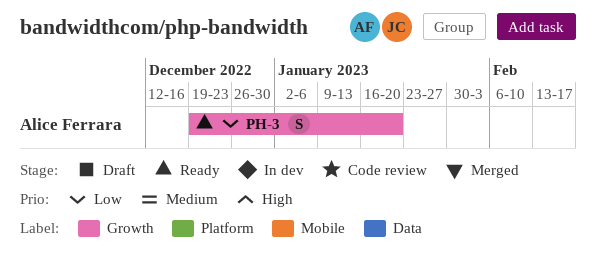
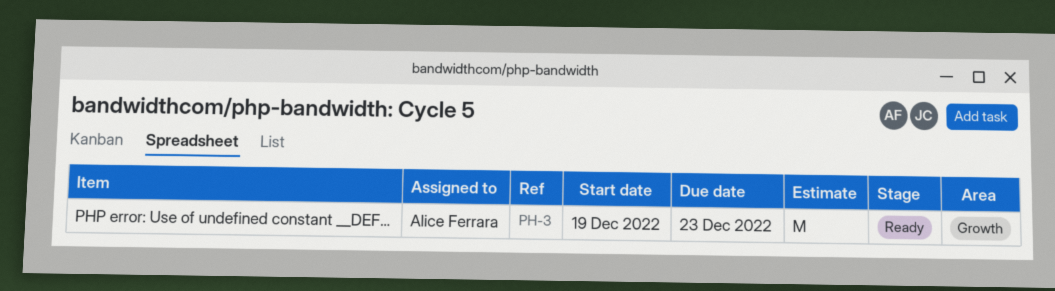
PH-3, estimate: S -> M
PH-3, due: Jan 20 -> Dec 23

